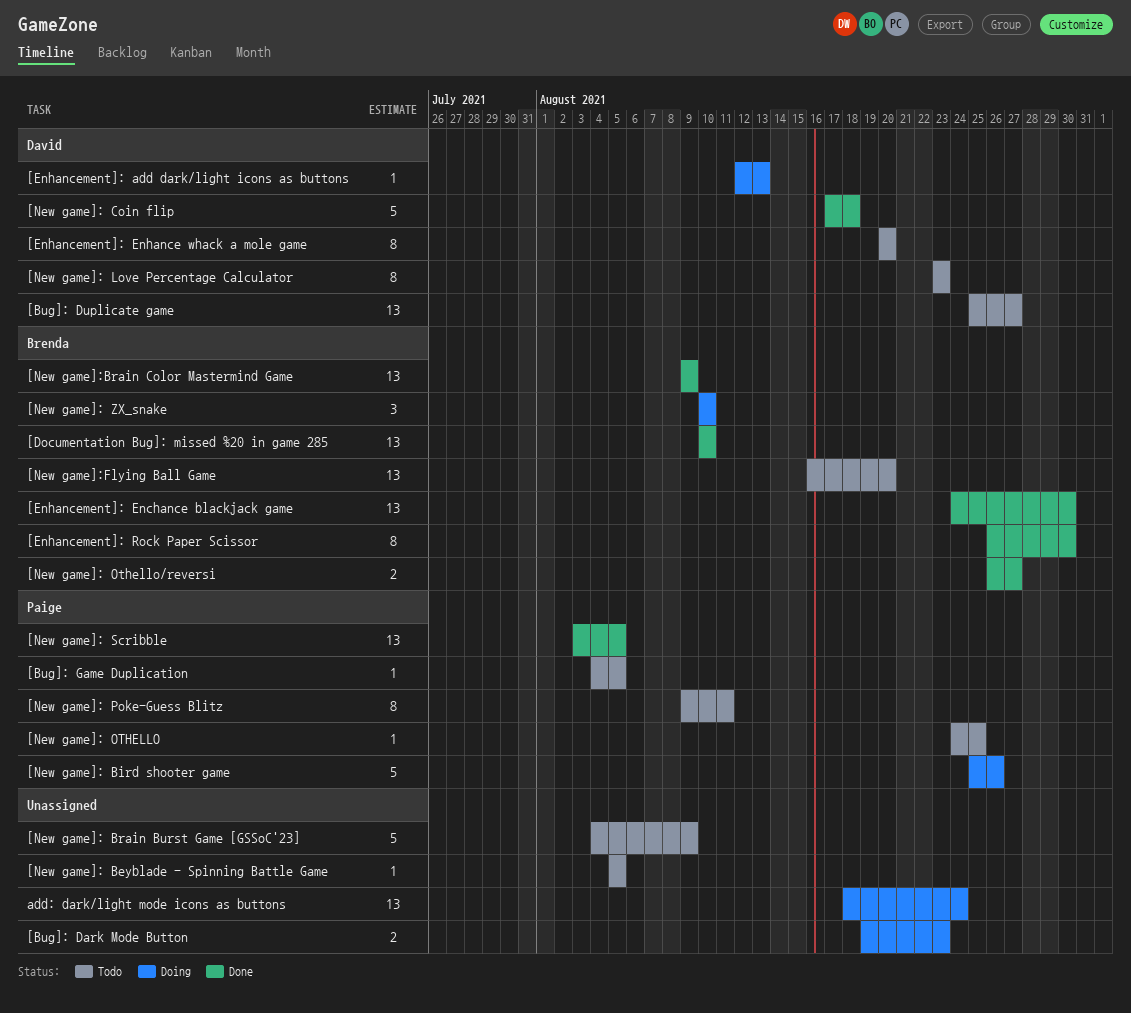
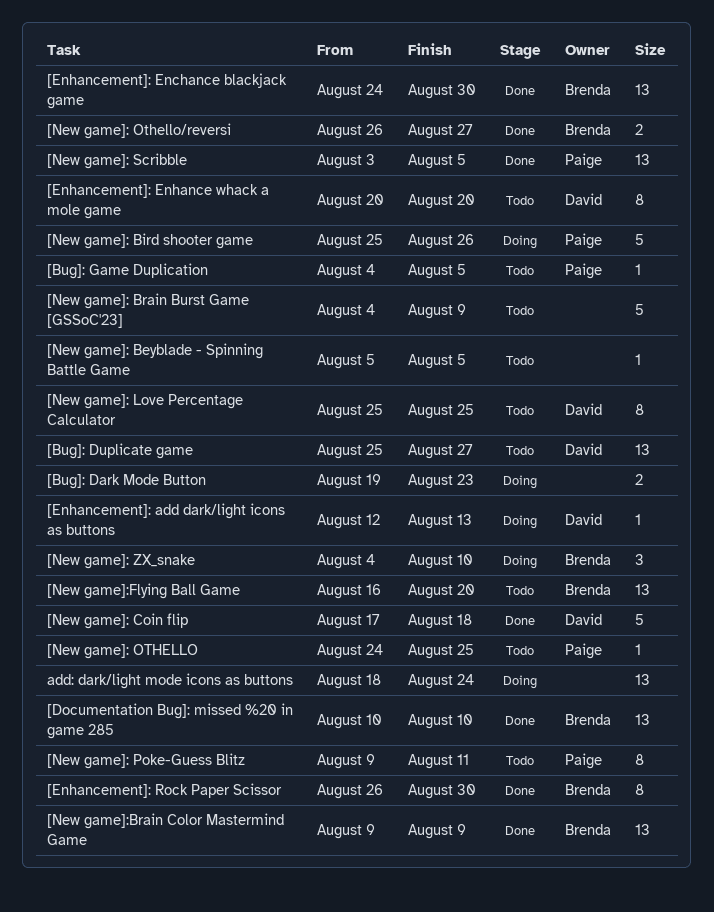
[New game]: Love Percentage Calculator, start: Aug 23 -> Aug 25
[New game]: Love Percentage Calculator, due: Aug 23 -> Aug 25
[New game]: ZX_snake, start: Aug 10 -> Aug 4

